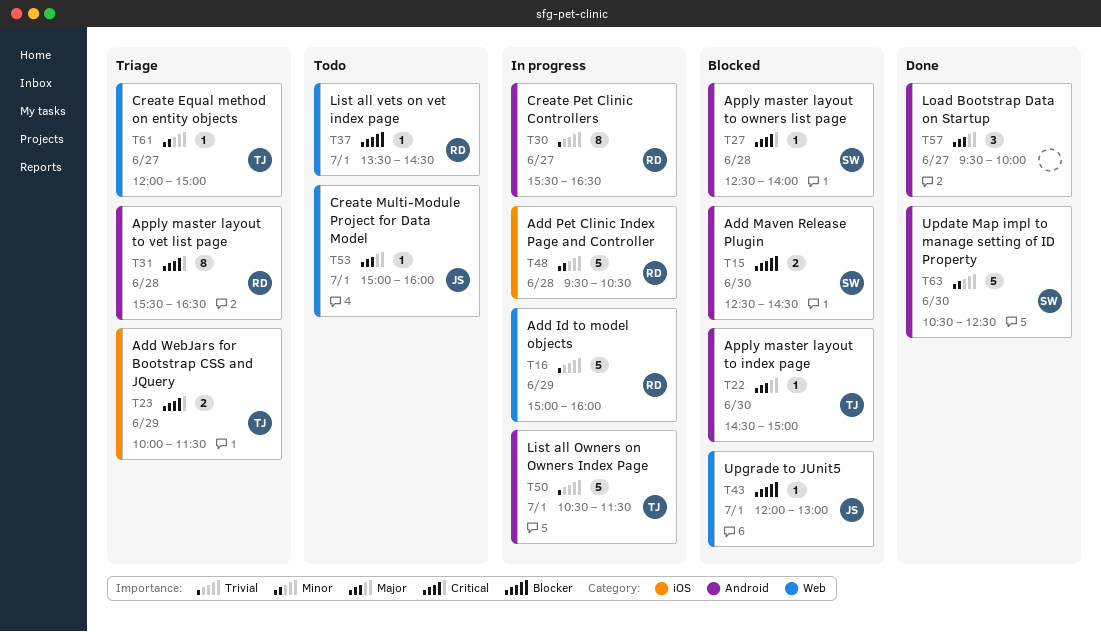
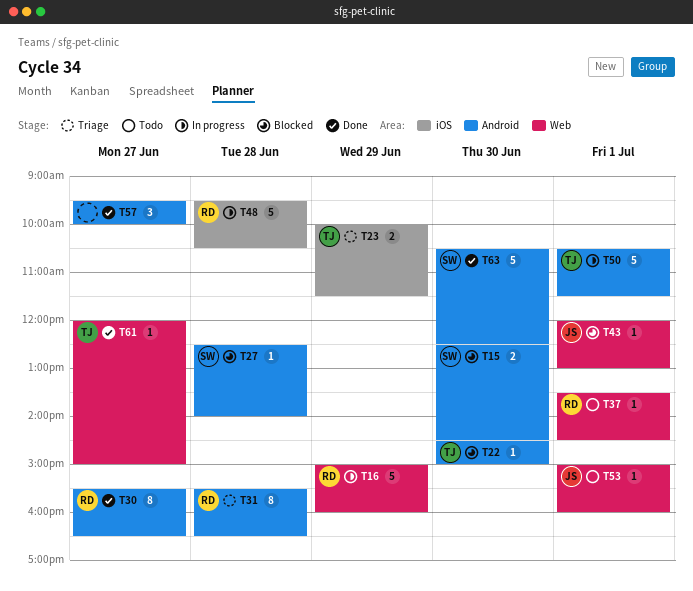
T30, status: In progress -> Done
T61, status: Triage -> Done

